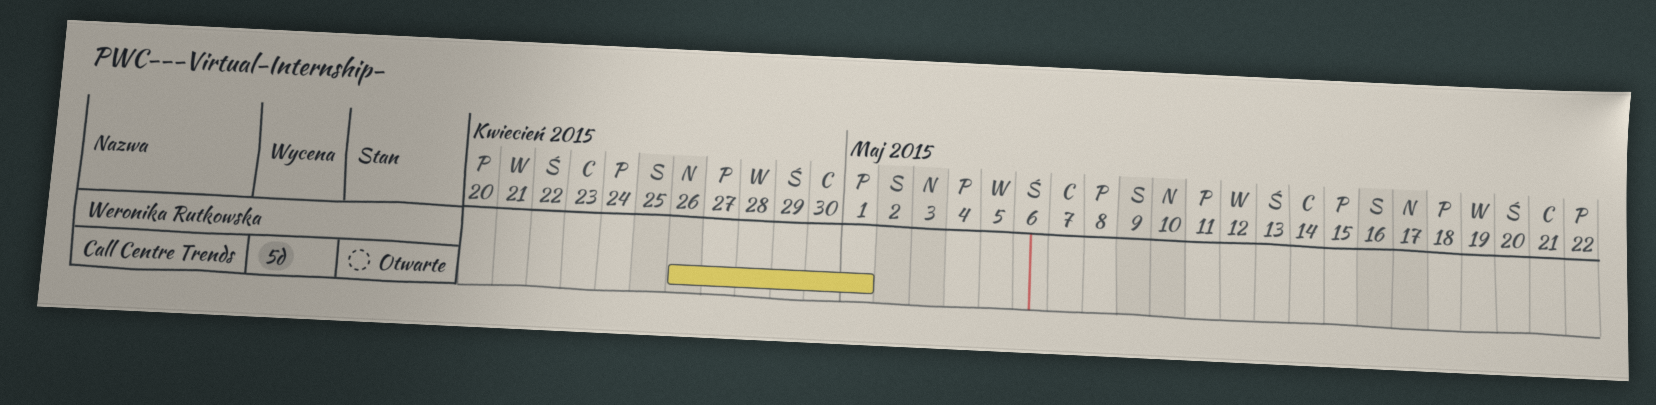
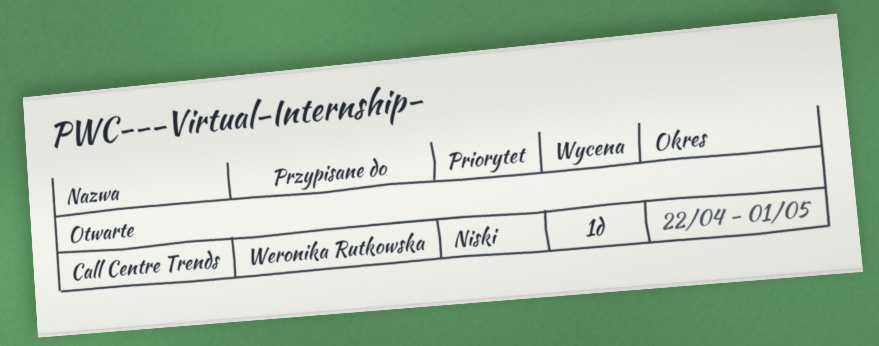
Call Centre Trends, estimate: 5d -> 1d
Call Centre Trends, start: Apr 26 -> Apr 22

